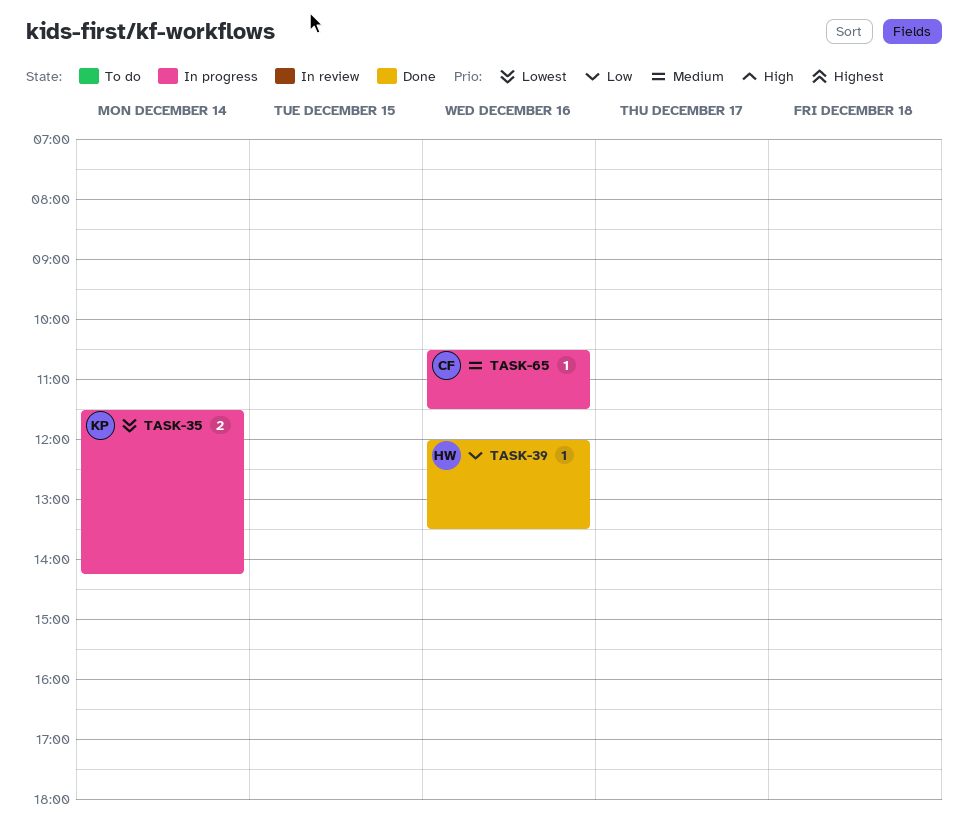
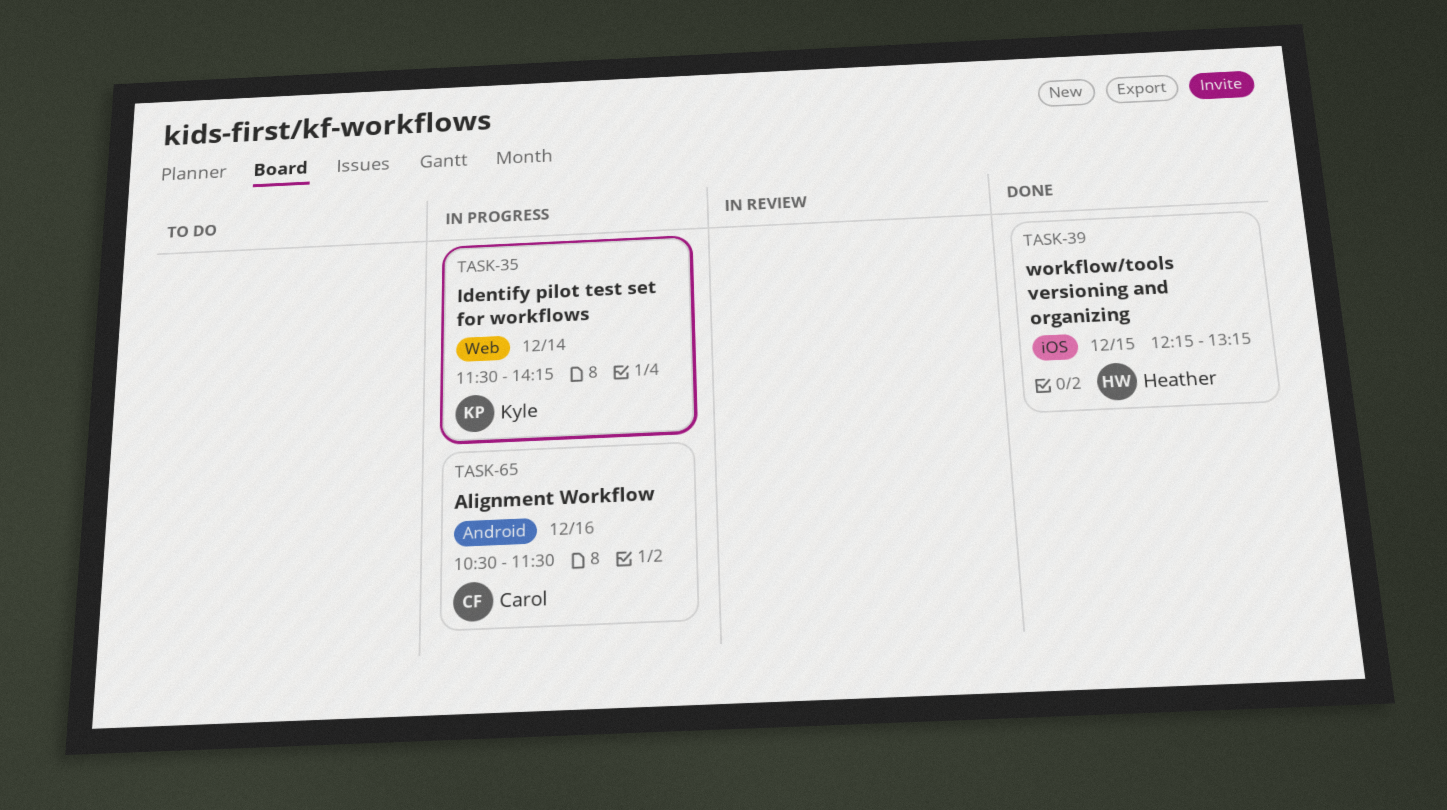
TASK-39, day: Dec 16 -> Dec 15
TASK-39, begins: 12:00 -> 12:15
TASK-39, ends: 13:30 -> 13:15

